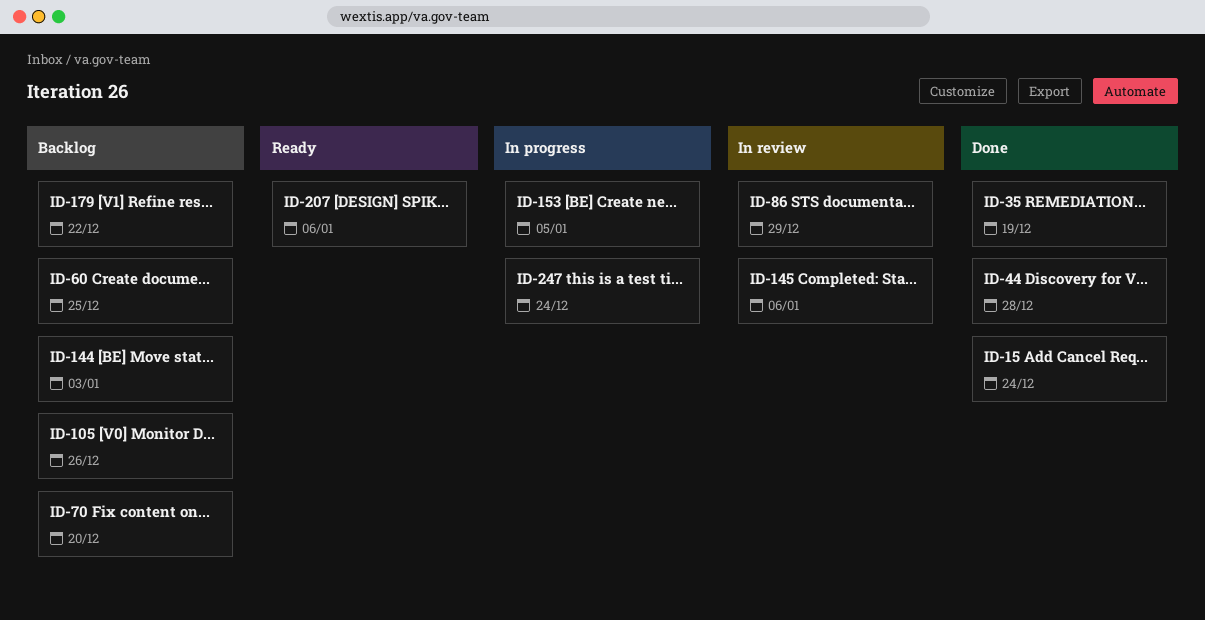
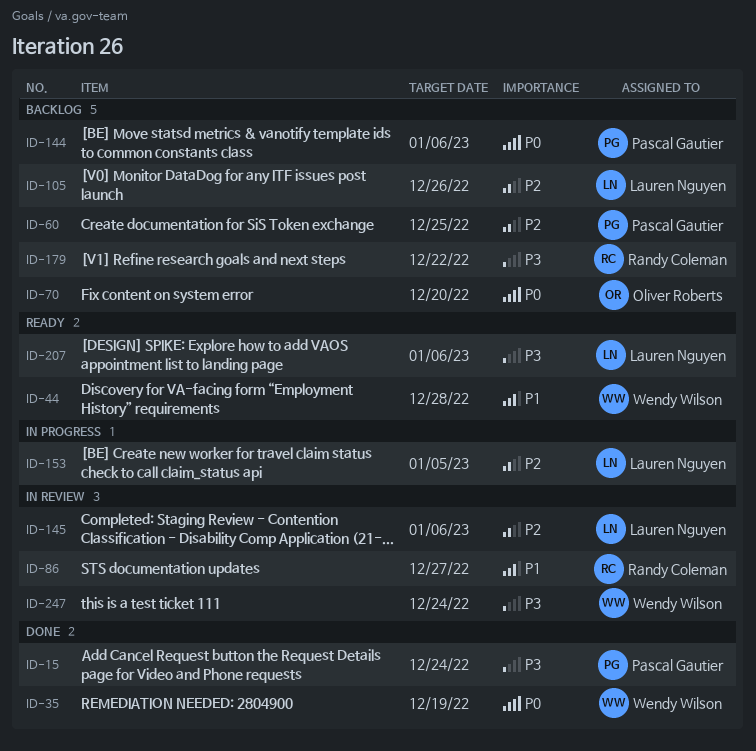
ID-44, status: Done -> Ready
ID-86, due: Dec 29 -> Dec 27
ID-144, due: Jan 3 -> Jan 6
ID-247, status: In progress -> In review

